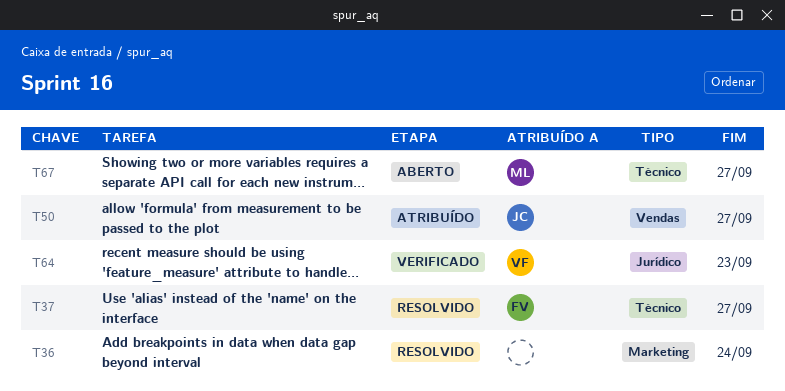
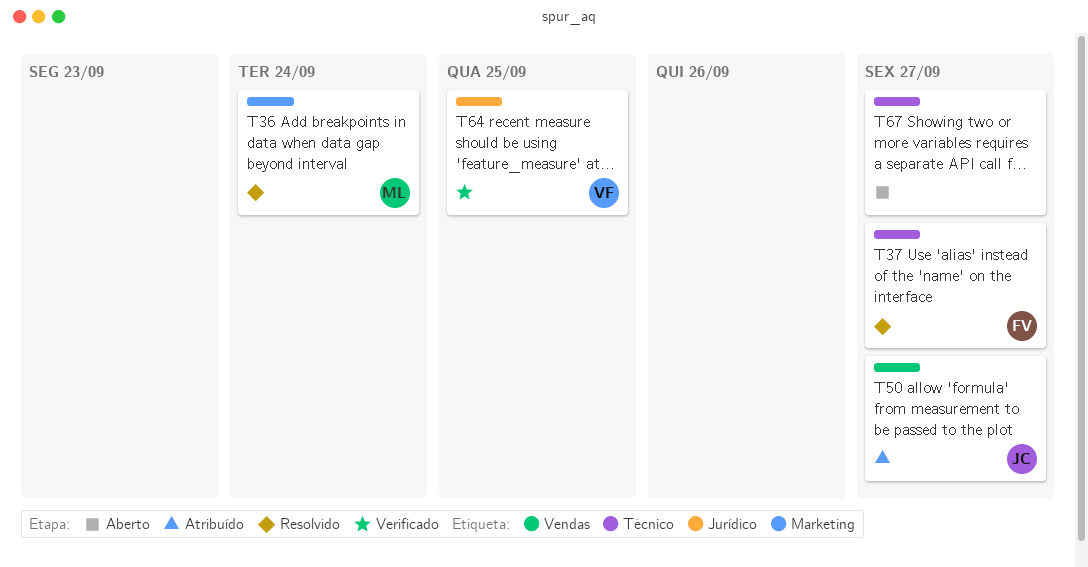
T36, owner: none -> ML
T64, due: Sep 23 -> Sep 25
T67, owner: ML -> none

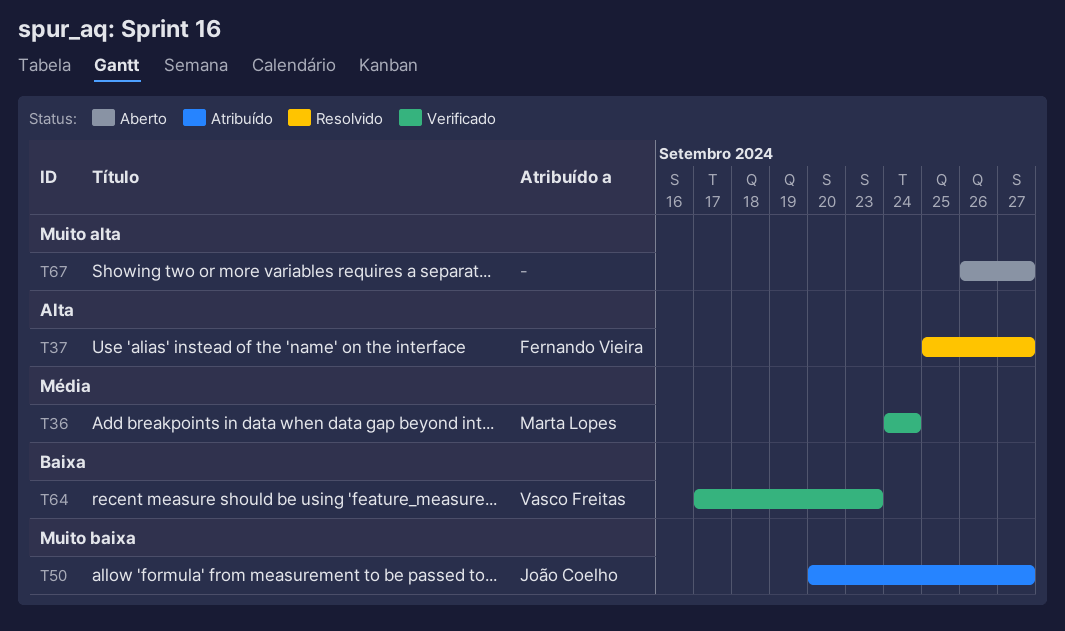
T36, status: Resolvido -> Verificado
T64, due: Sep 25 -> Sep 23

